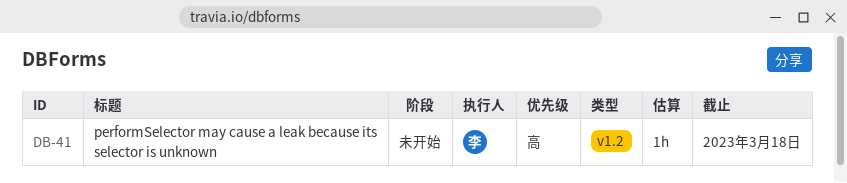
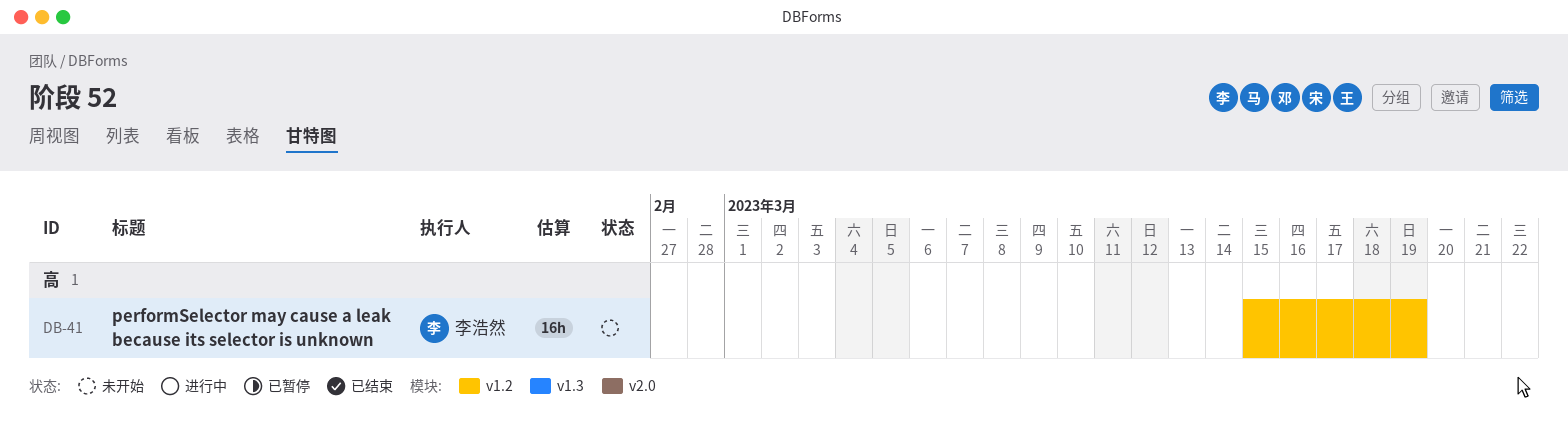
DB-41, estimate: 1h -> 16h
DB-41, due: Mar 18 -> Mar 19

